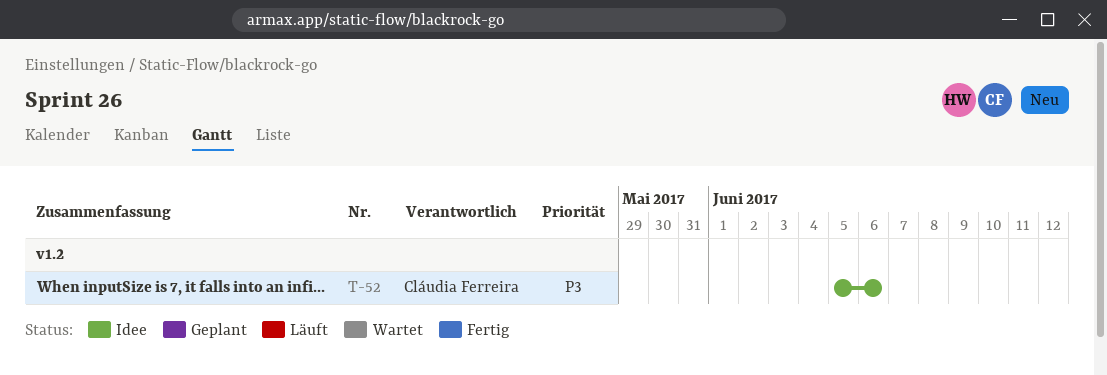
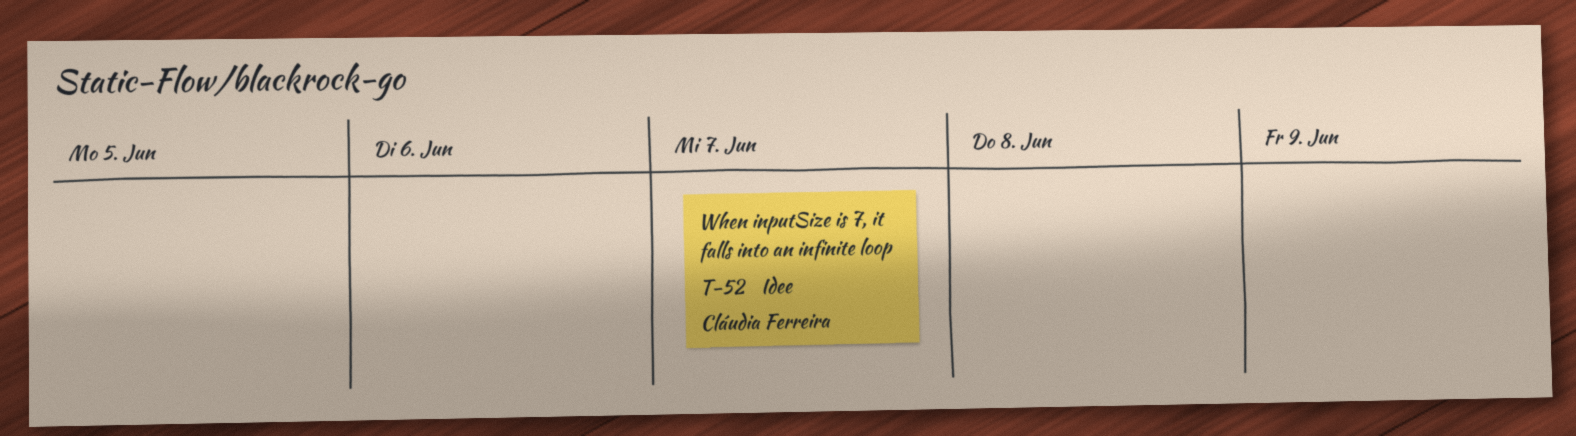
T-52, due: Jun 6 -> Jun 7

